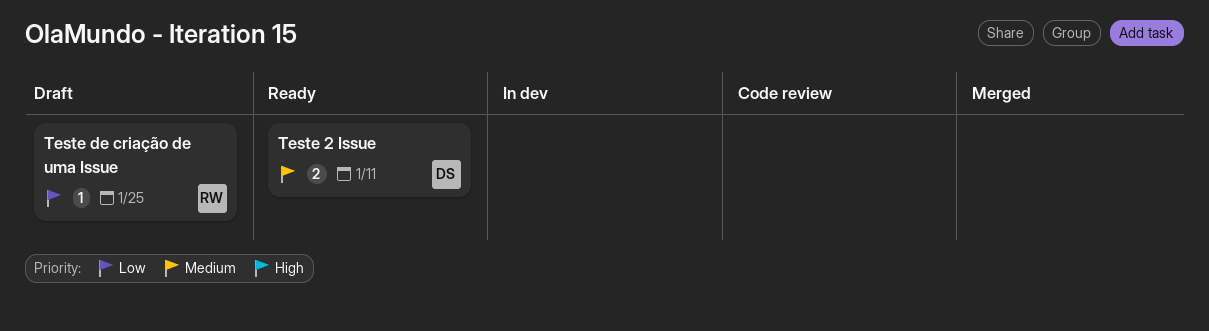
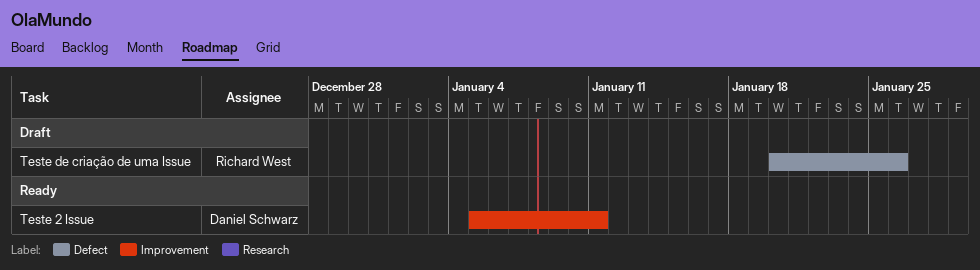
Teste de criação de uma Issue, due: Jan 25 -> Jan 26

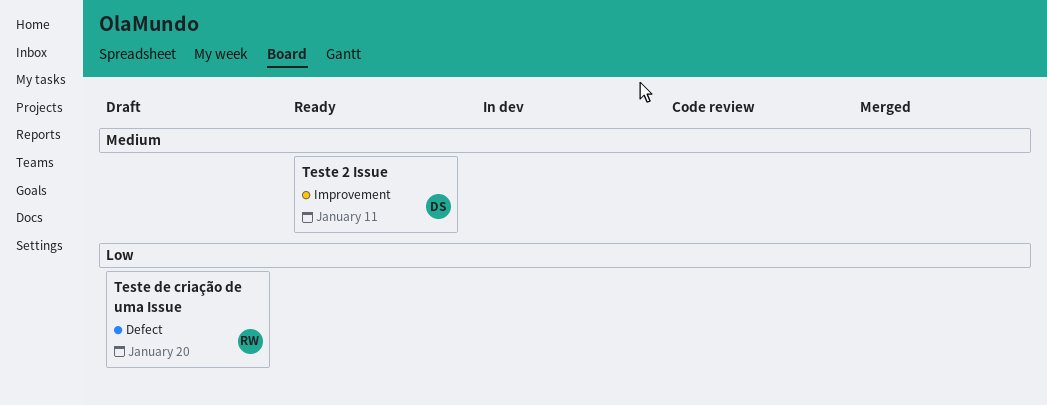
Teste de criação de uma Issue, due: Jan 26 -> Jan 20

